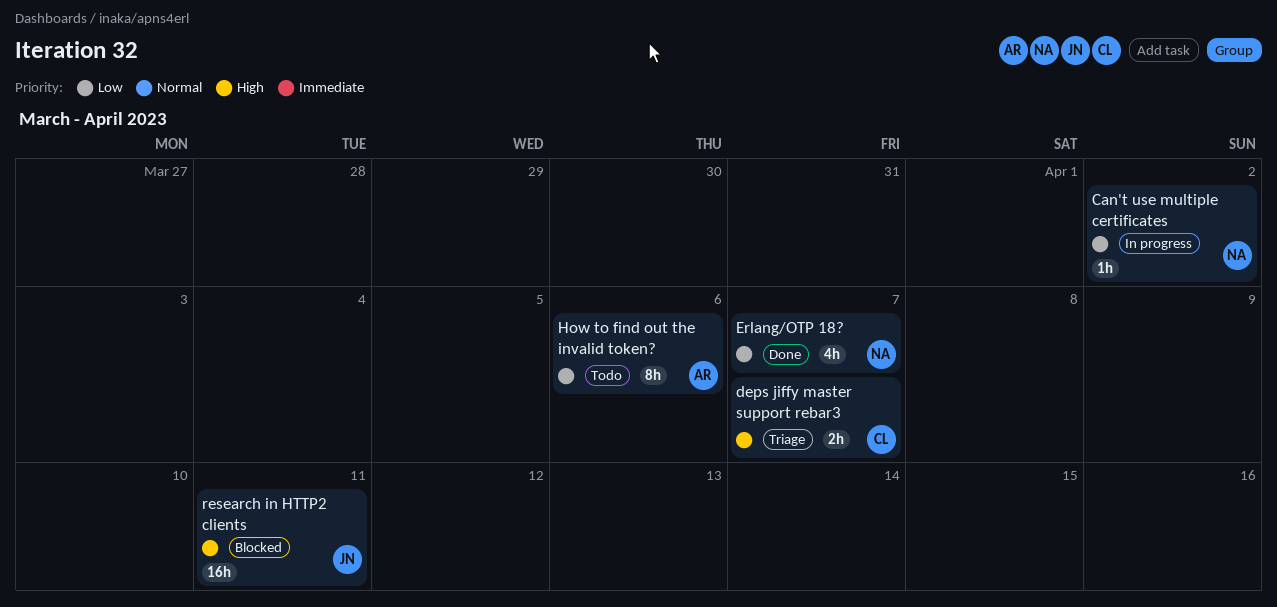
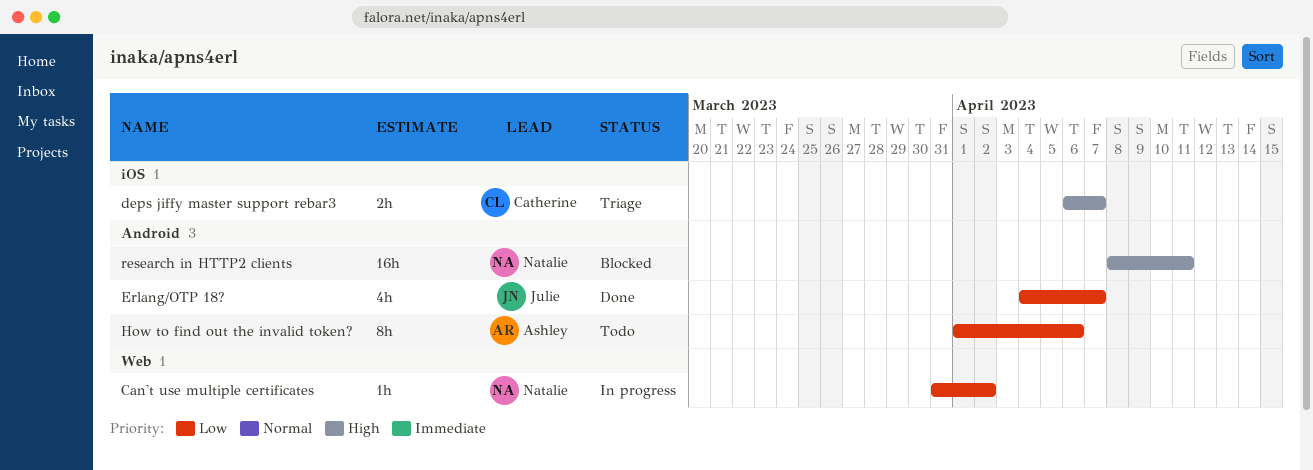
Erlang/OTP 18?, owner: Natalie -> Julie
research in HTTP2 clients, owner: Julie -> Natalie

